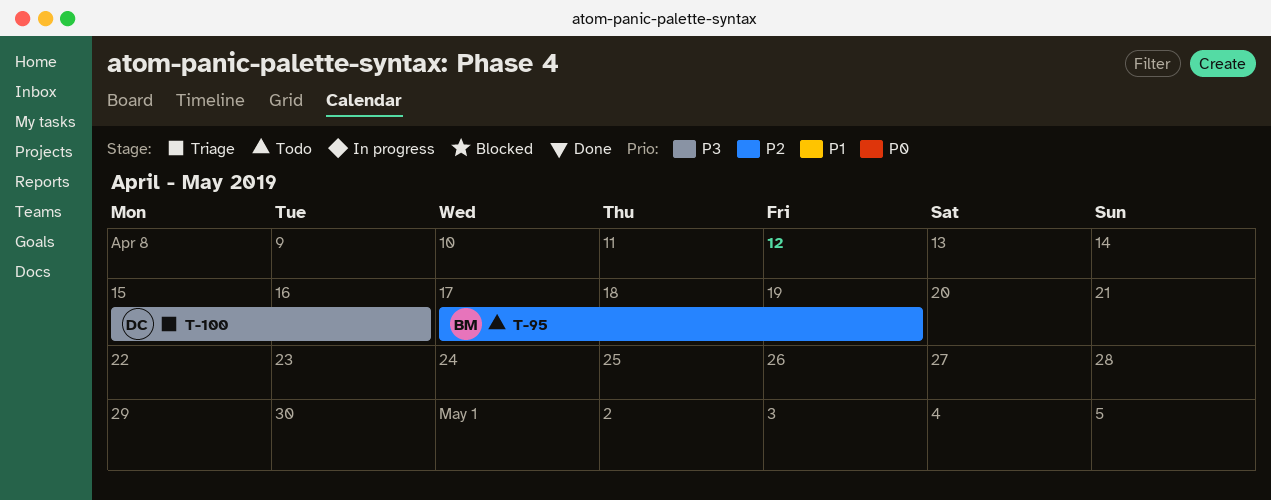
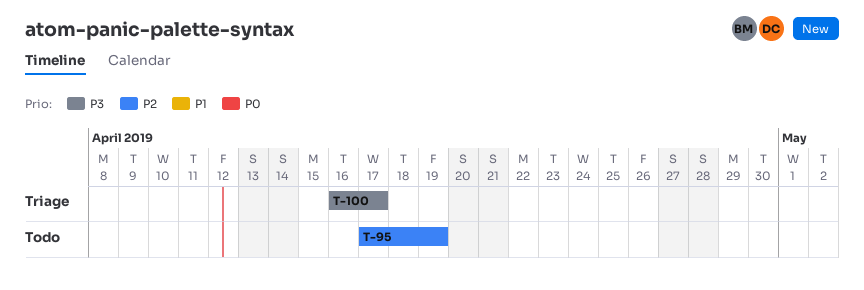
T-100, start: Apr 15 -> Apr 16
T-100, due: Apr 16 -> Apr 17

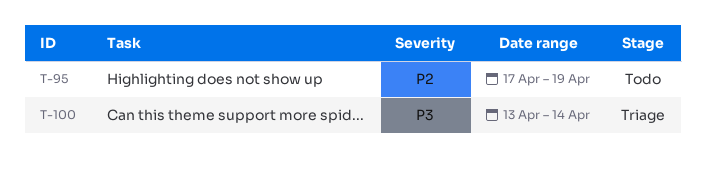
T-100, start: Apr 16 -> Apr 13
T-100, due: Apr 17 -> Apr 14

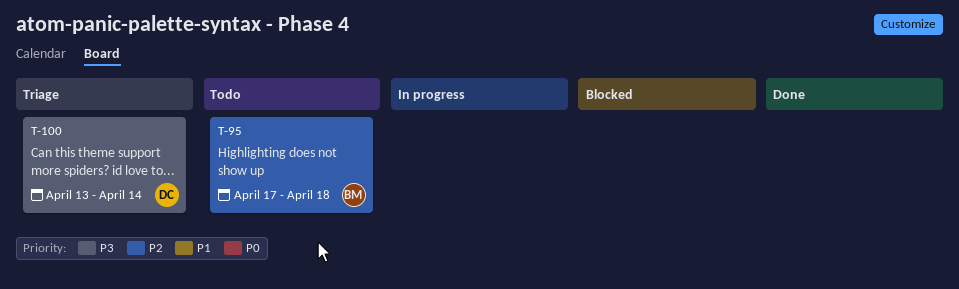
T-95, due: Apr 19 -> Apr 18

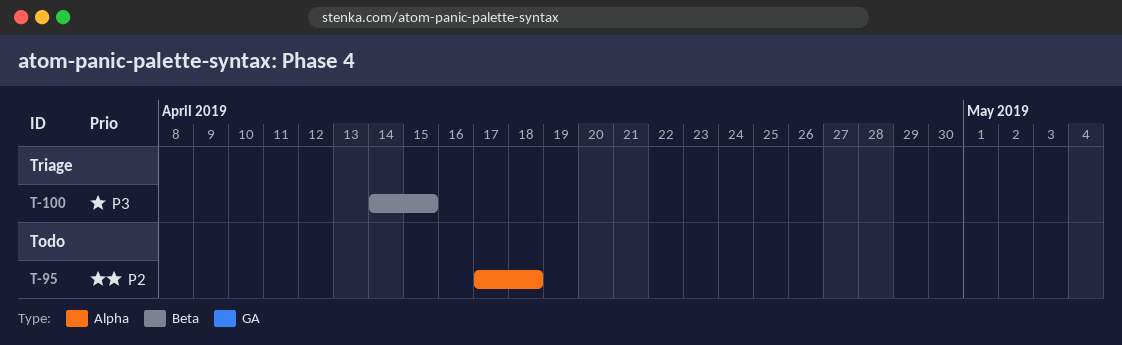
T-100, start: Apr 13 -> Apr 14
T-100, due: Apr 14 -> Apr 15

